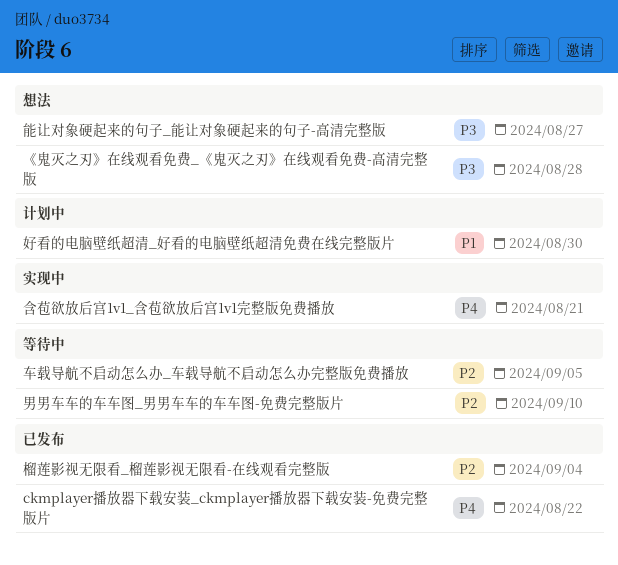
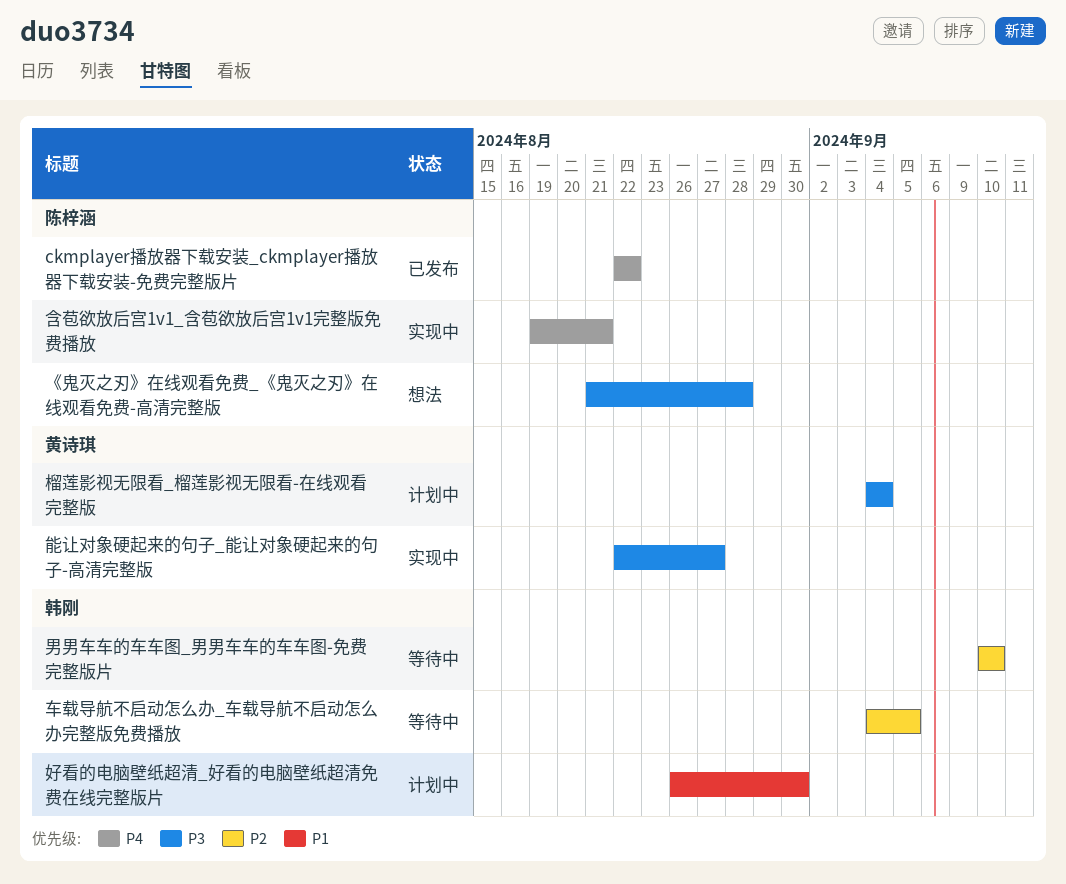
榴莲影视无限看_榴莲影视无限看-在线观看完整版, status: 已发布 -> 计划中
榴莲影视无限看_榴莲影视无限看-在线观看完整版, priority: P2 -> P3
能让对象硬起来的句子_能让对象硬起来的句子-高清完整版, status: 想法 -> 实现中

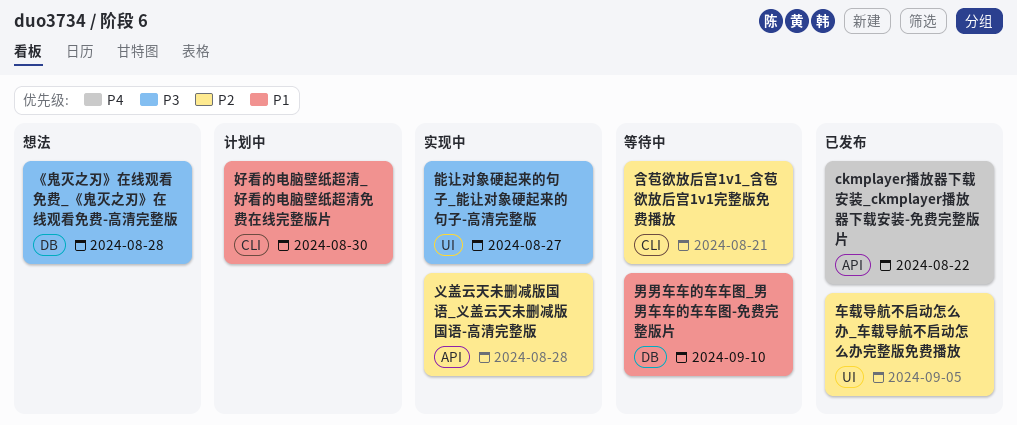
义盖云天未删减版国语_义盖云天未删减版国语-高清完整版: none -> present
含苞欲放后宫1v1_含苞欲放后宫1v1完整版免费播放, status: 实现中 -> 等待中
含苞欲放后宫1v1_含苞欲放后宫1v1完整版免费播放, priority: P4 -> P2
榴莲影视无限看_榴莲影视无限看-在线观看完整版: present -> none
男男车车的车车图_男男车车的车车图-免费完整版片, priority: P2 -> P1
车载导航不启动怎么办_车载导航不启动怎么办完整版免费播放, status: 等待中 -> 已发布

